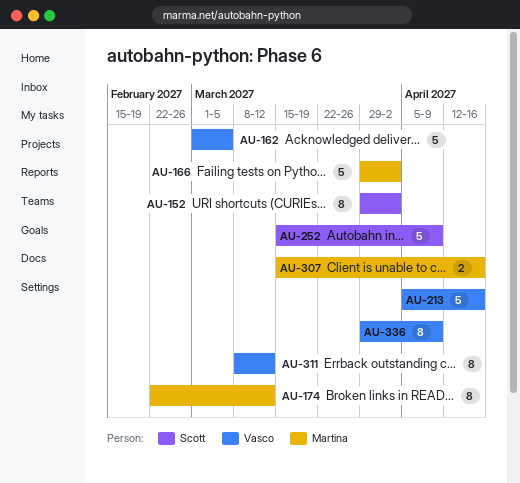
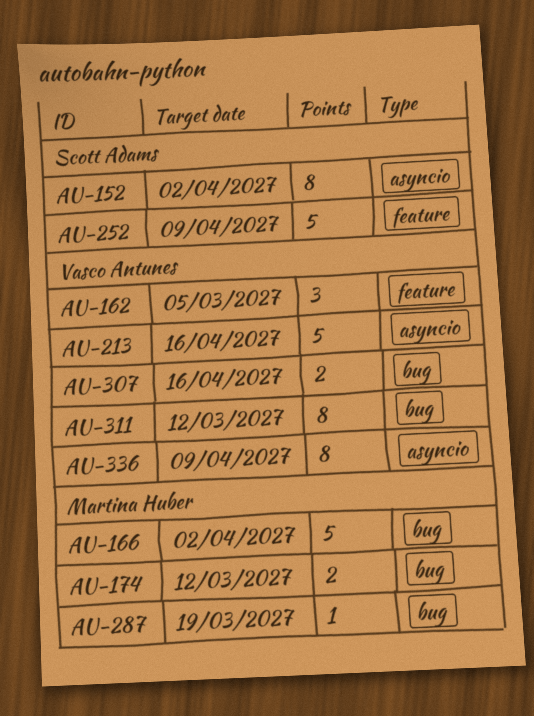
AU-162, estimate: 5 -> 3
AU-174, estimate: 8 -> 2
AU-287: none -> present
AU-307, owner: Martina Huber -> Vasco Antunes

